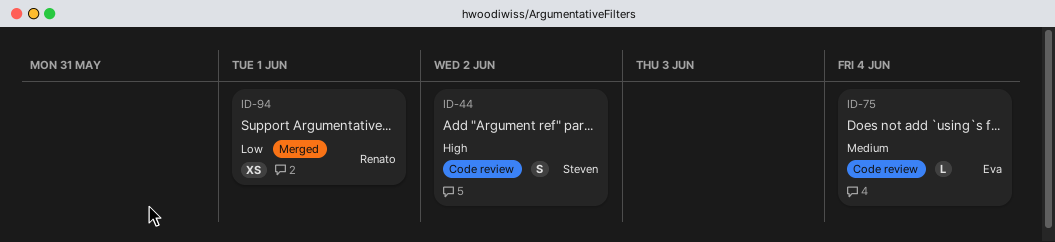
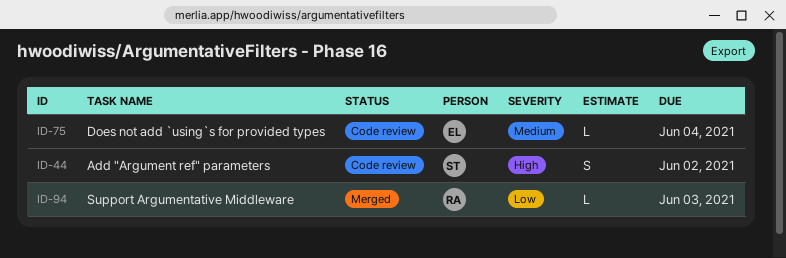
ID-94, estimate: XS -> L
ID-94, due: Jun 1 -> Jun 3

